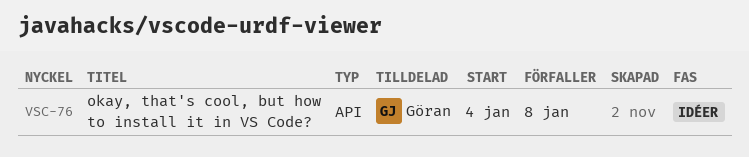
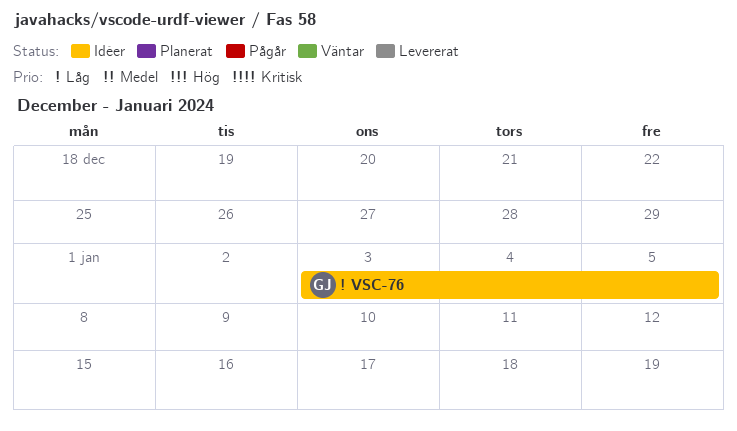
VSC-76, start: Jan 4 -> Jan 3
VSC-76, due: Jan 8 -> Jan 5

